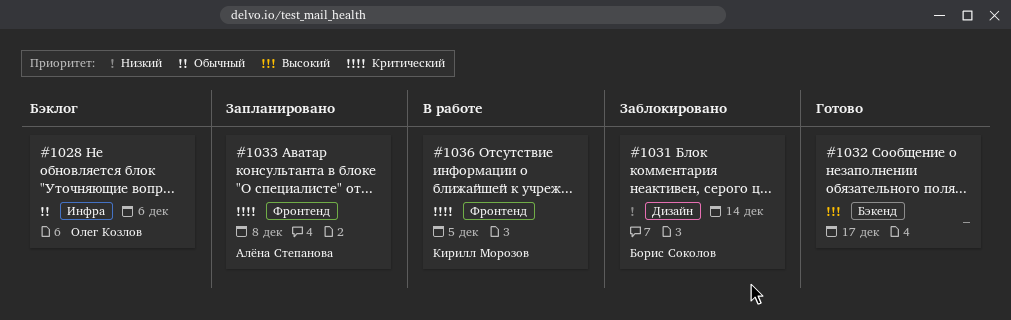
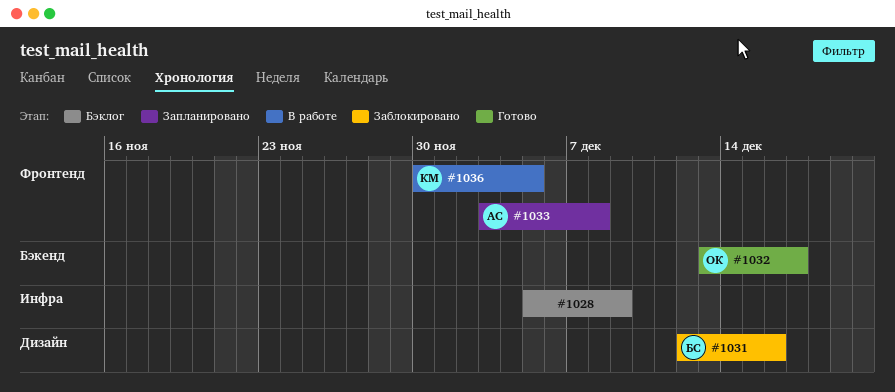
#1028, owner: Олег Козлов -> none
#1028, due: Dec 6 -> Dec 9
#1031, due: Dec 14 -> Dec 16
#1032, owner: none -> Олег Козлов

